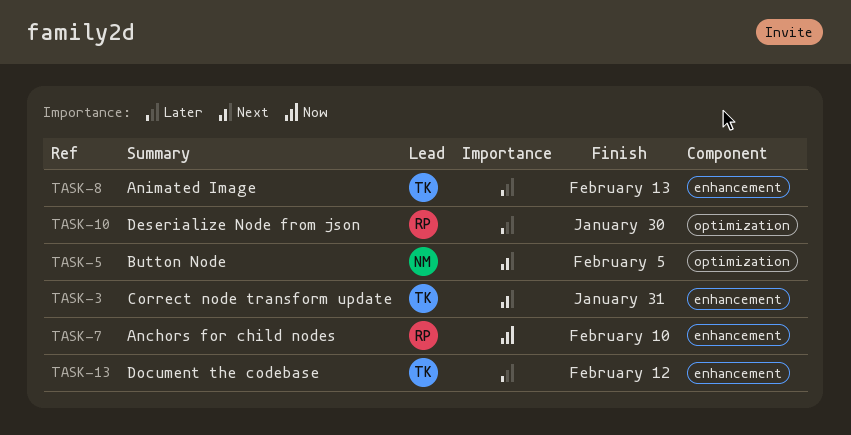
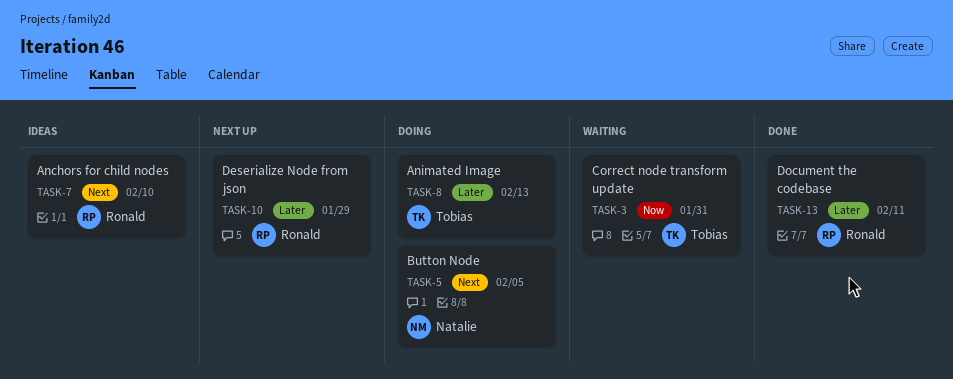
TASK-3, priority: Next -> Now
TASK-7, priority: Now -> Next
TASK-10, due: Jan 30 -> Jan 29
TASK-13, owner: Tobias -> Ronald
TASK-13, due: Feb 12 -> Feb 11

